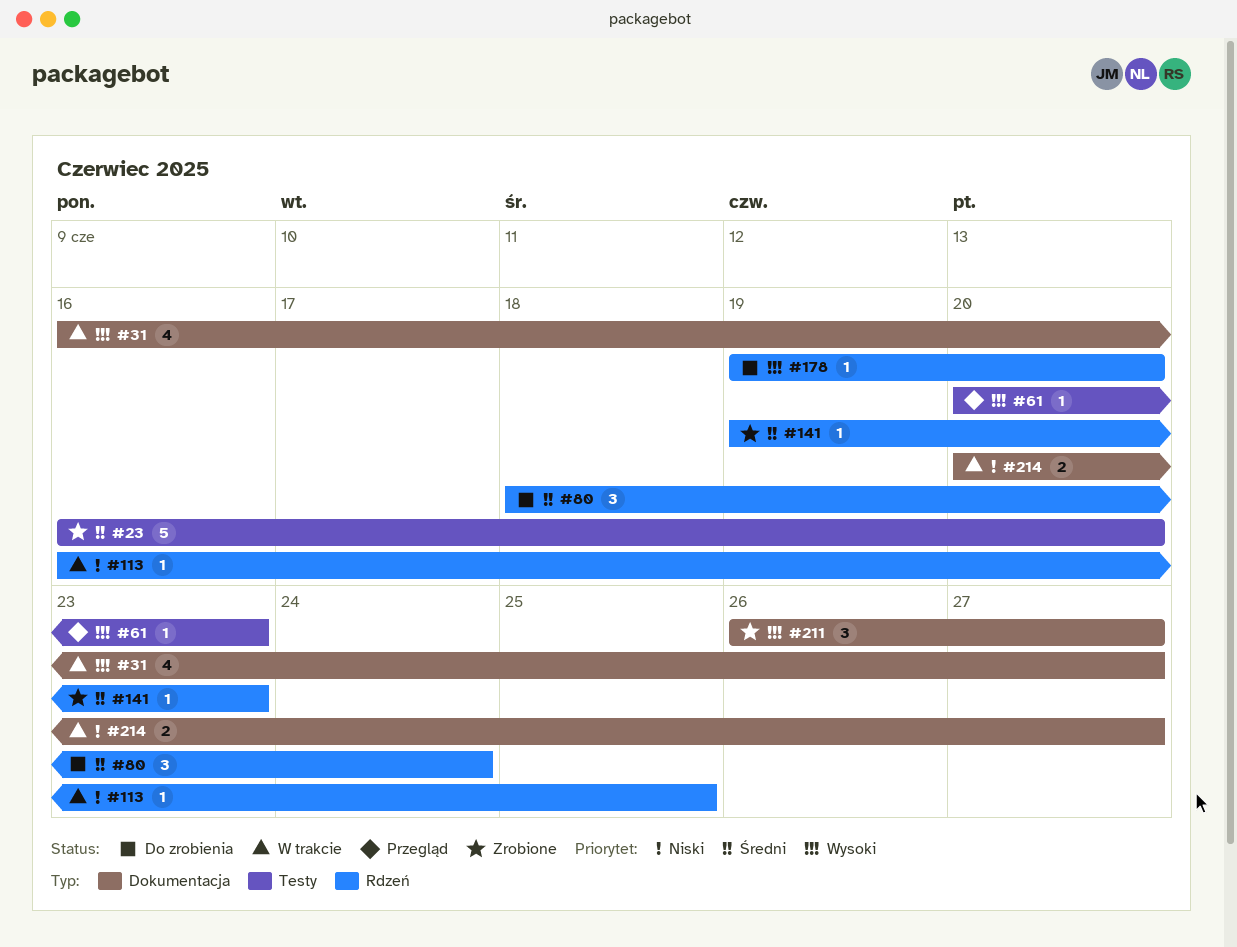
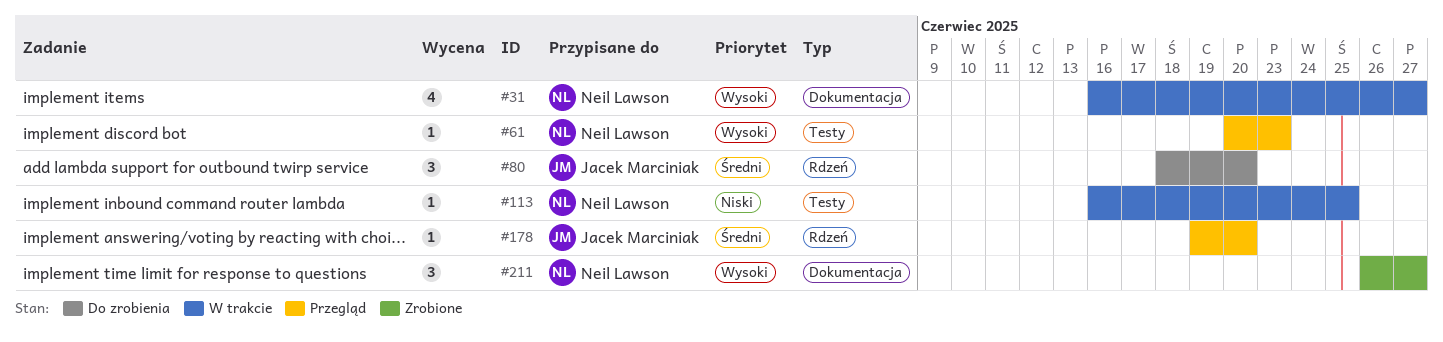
#23: present -> none
#80, due: Jun 24 -> Jun 20
#113, label: Rdzeń -> Testy
#141: present -> none
#178, status: Do zrobienia -> Przegląd
#178, priority: Wysoki -> Średni
#214: present -> none

